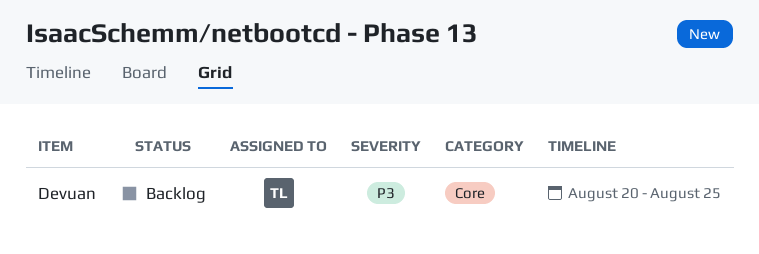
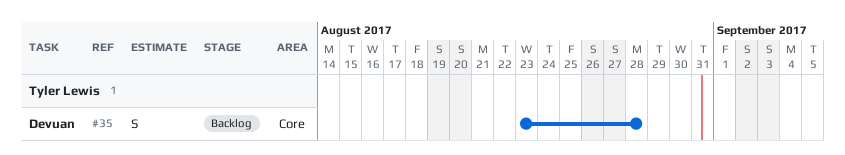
Devuan, start: Aug 20 -> Aug 23
Devuan, due: Aug 25 -> Aug 28

